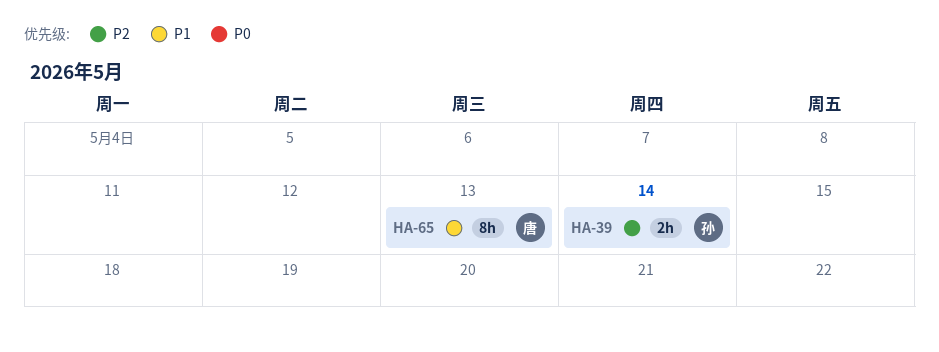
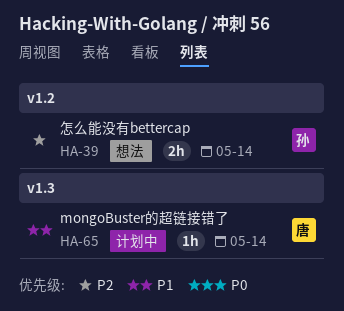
HA-65, estimate: 8h -> 1h
HA-65, due: May 13 -> May 14

